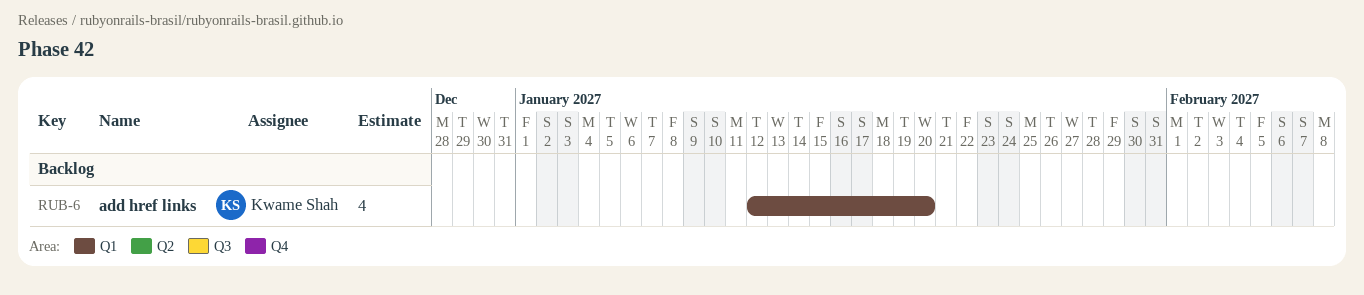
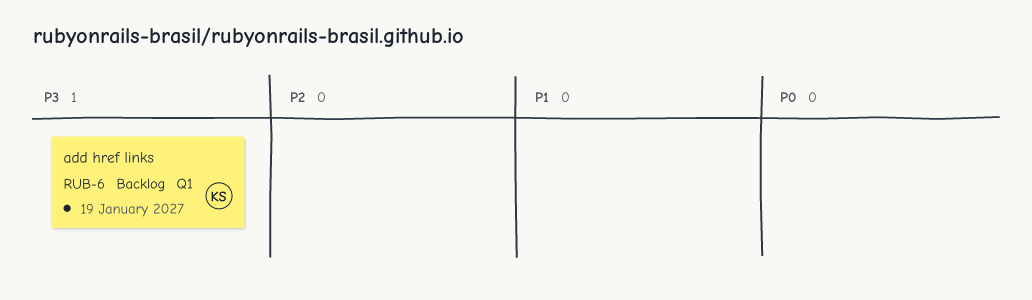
RUB-6, estimate: 4 -> 1
RUB-6, due: Jan 20 -> Jan 19

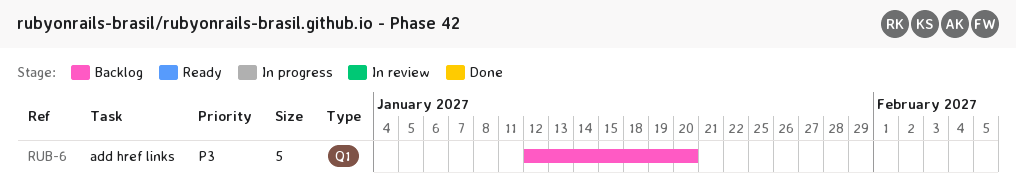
RUB-6, estimate: 1 -> 5
RUB-6, due: Jan 19 -> Jan 20

